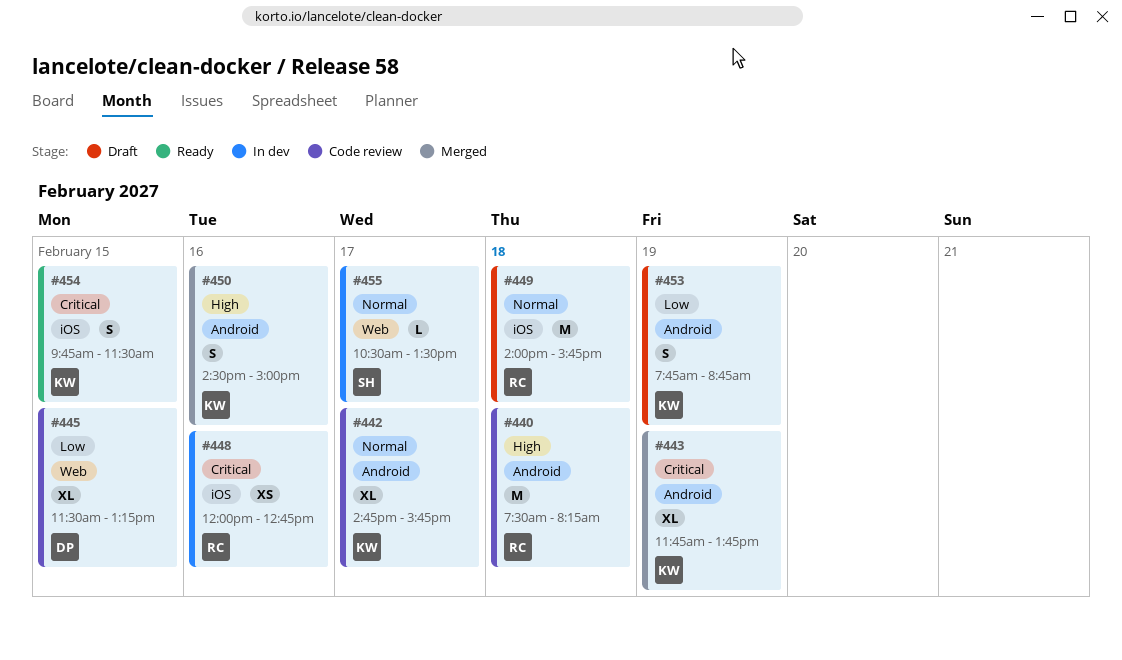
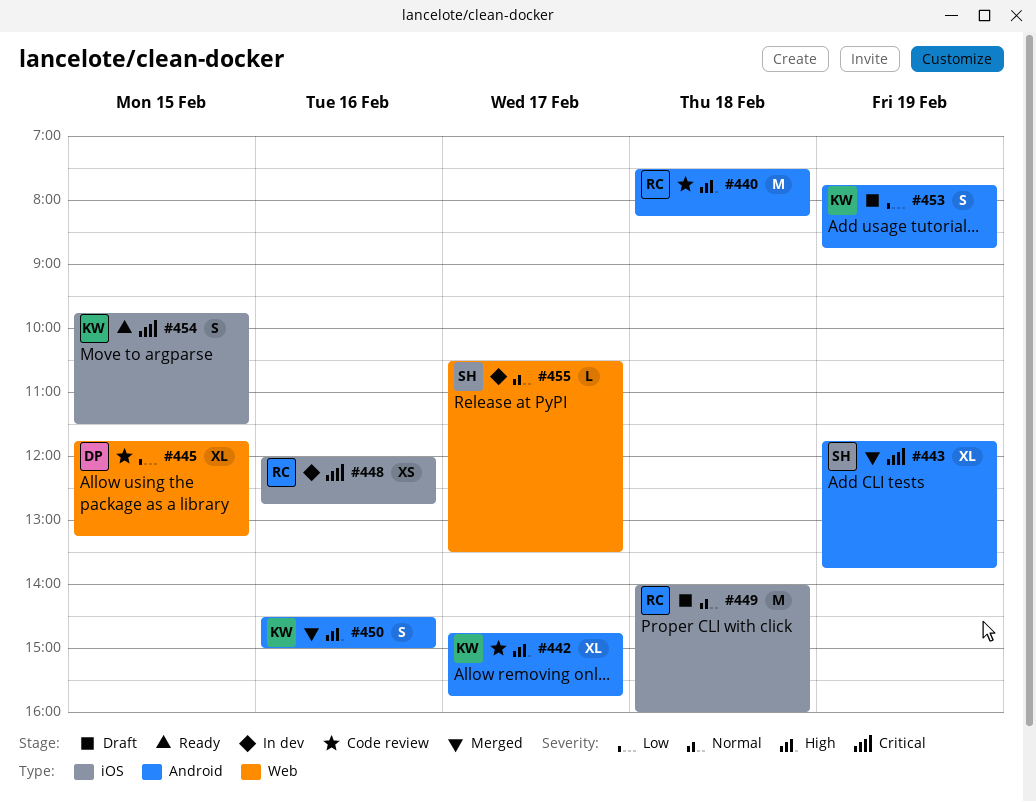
#442, priority: Normal -> High
#443, owner: KW -> SH
#445, begins: 11:30 -> 11:45
#449, ends: 15:45 -> 16:00

